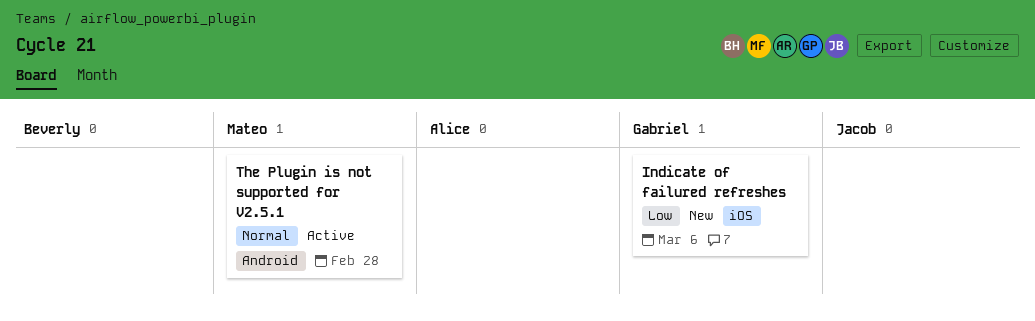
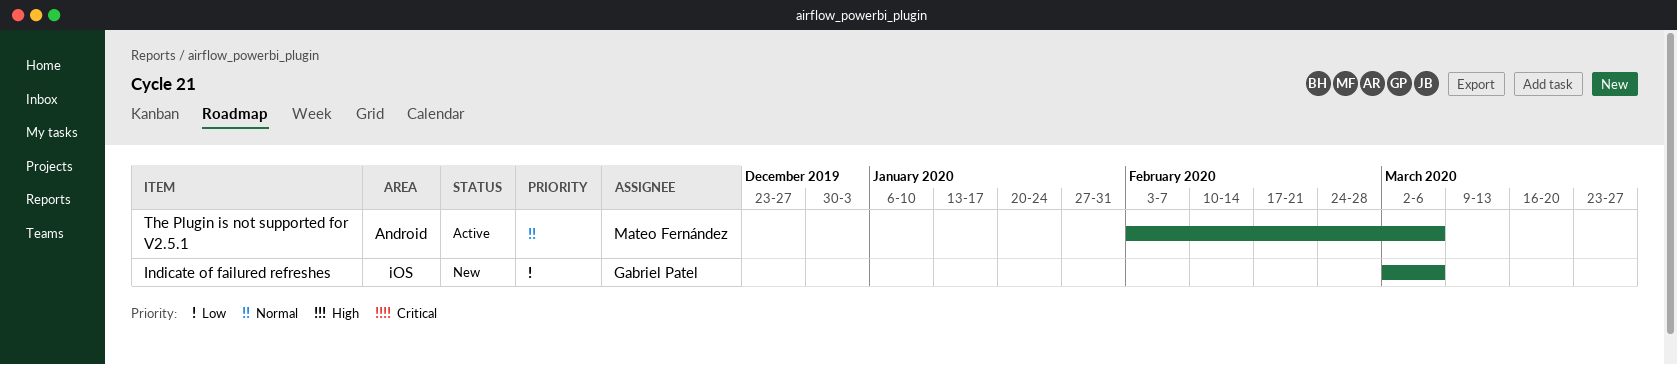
The Plugin is not supported for V2.5.1, due: Feb 28 -> Mar 6

